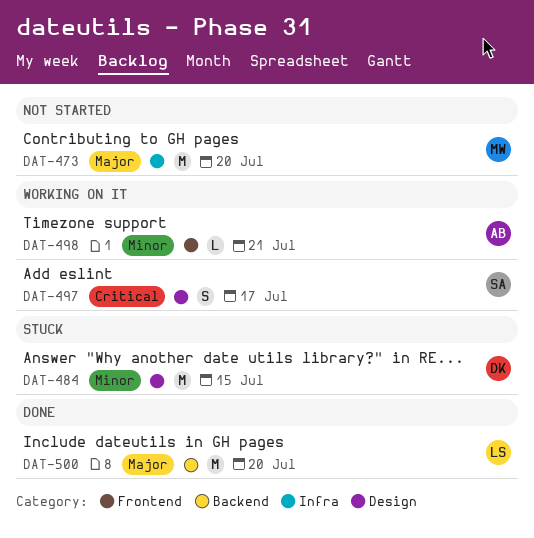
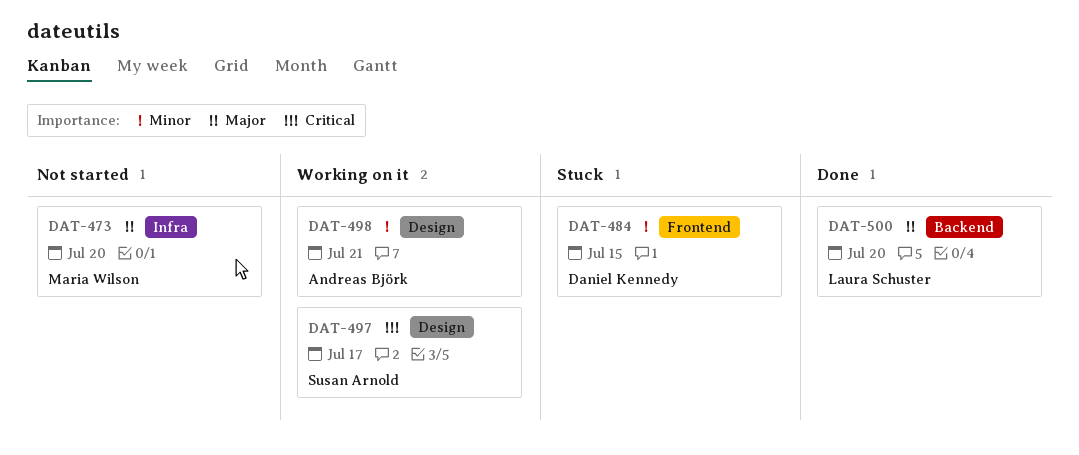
DAT-484, label: Design -> Frontend
DAT-498, label: Frontend -> Design

